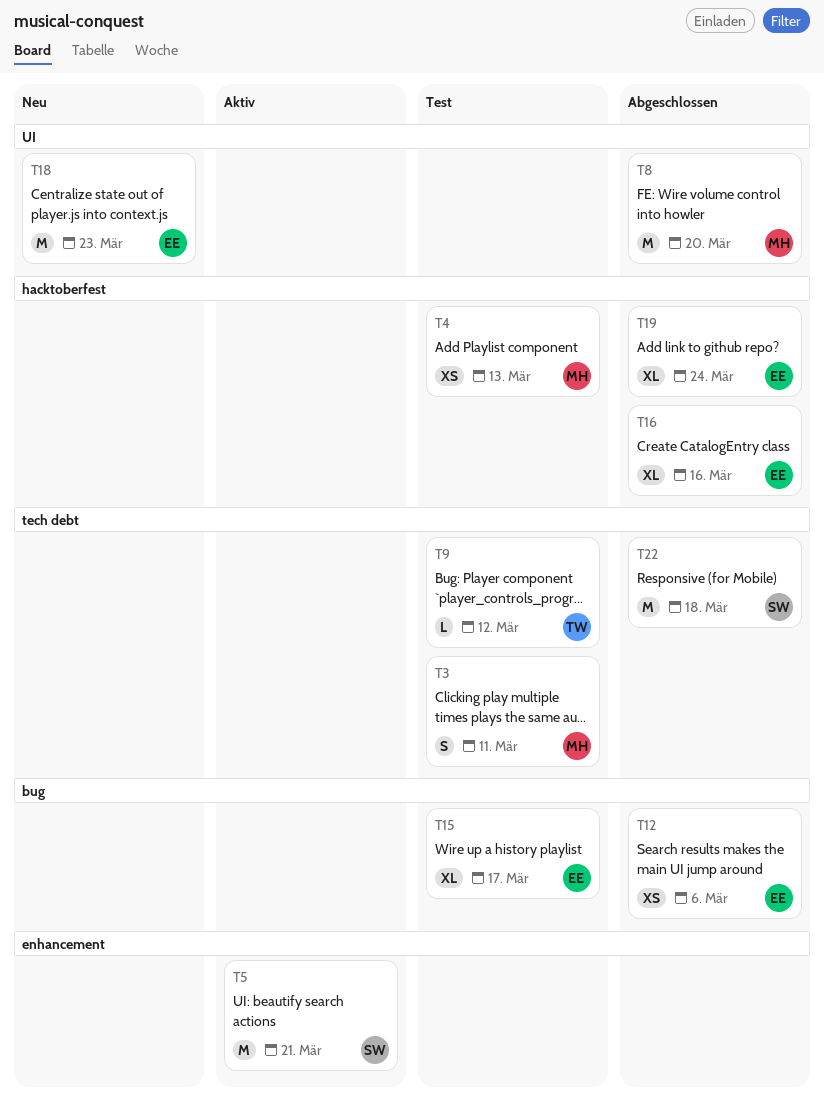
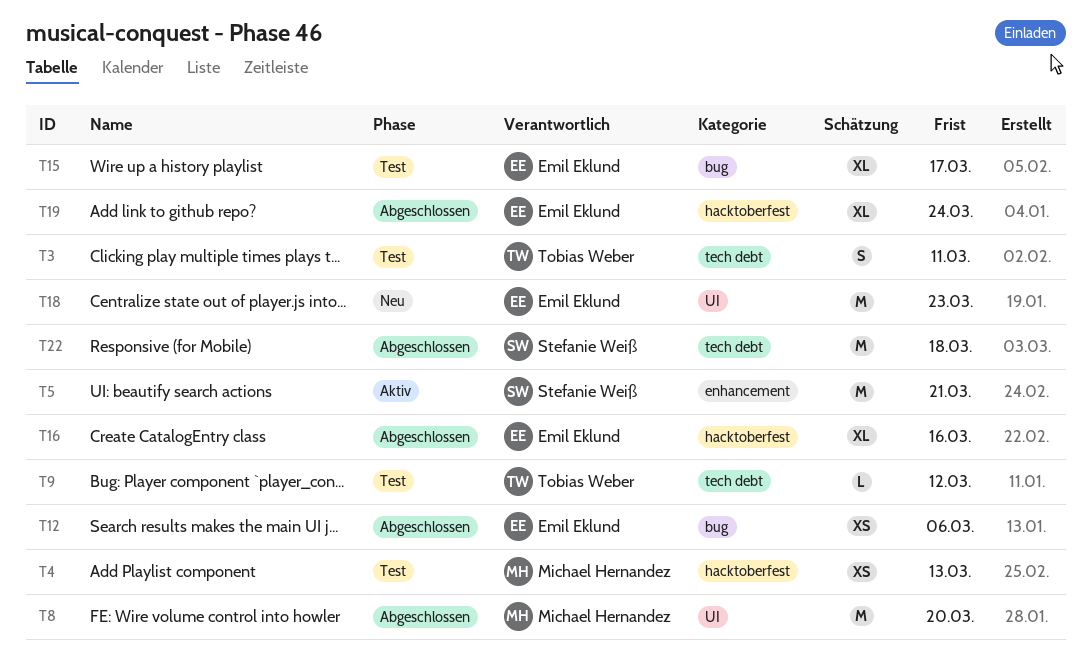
T3, owner: Michael Hernandez -> Tobias Weber

